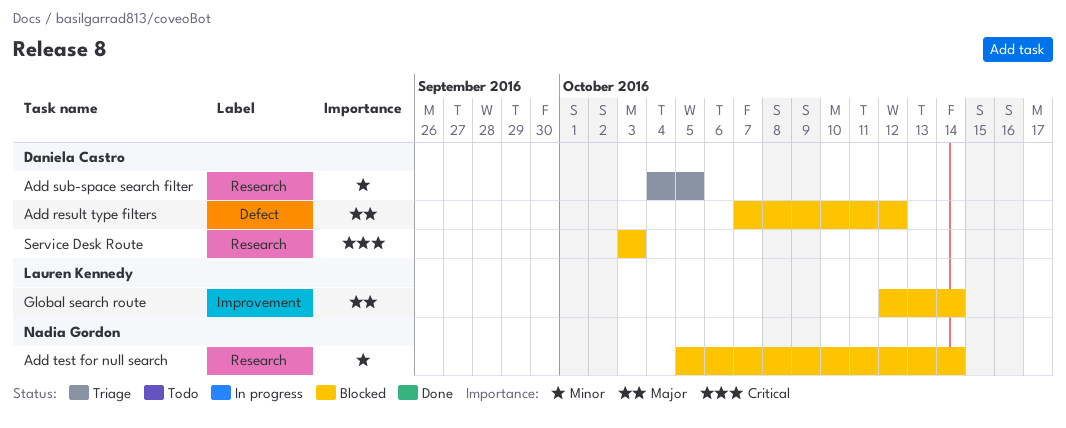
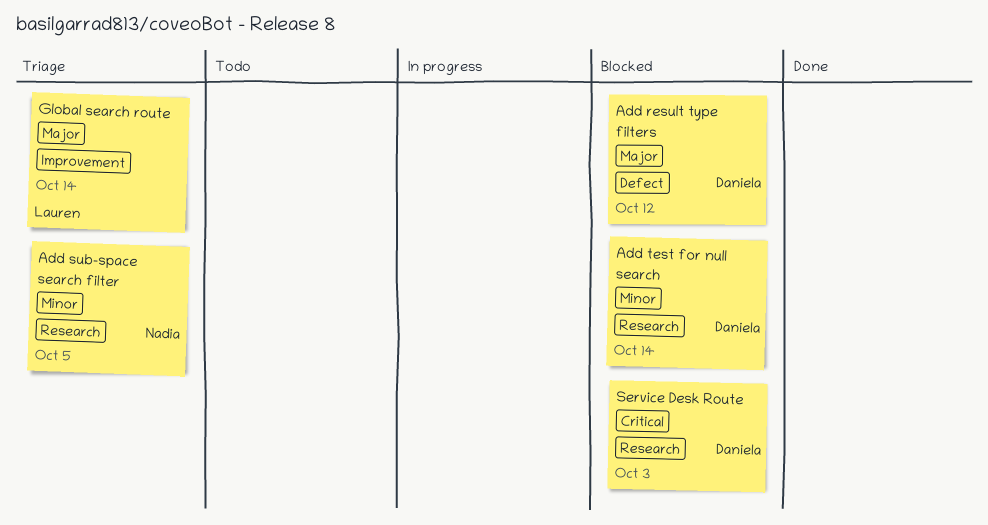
Add sub-space search filter, owner: Daniela Castro -> Nadia Gordon
Add test for null search, owner: Nadia Gordon -> Daniela Castro
Global search route, status: Blocked -> Triage

